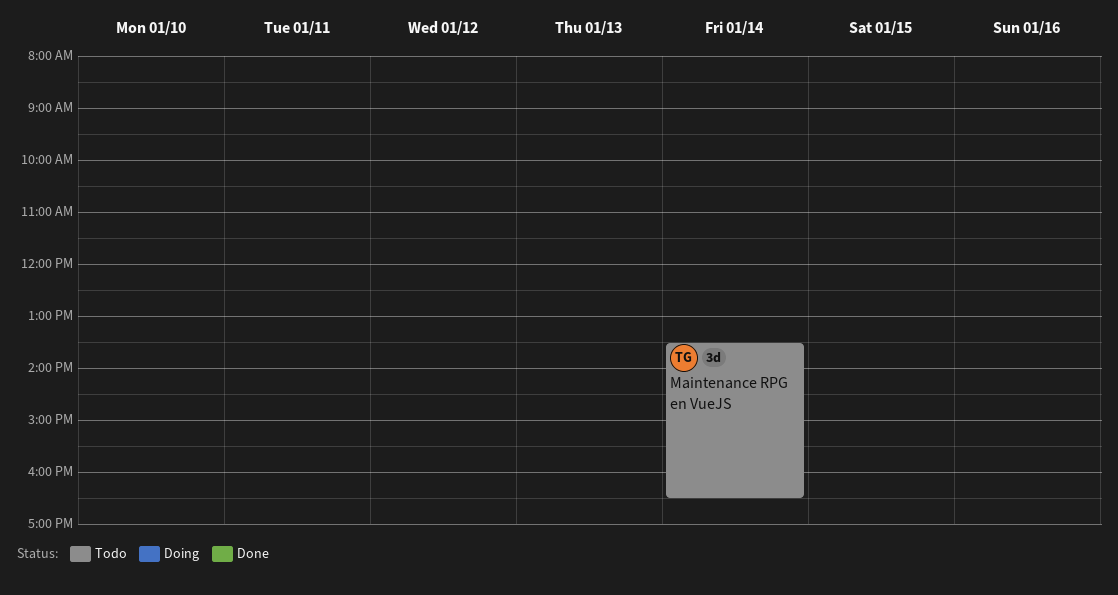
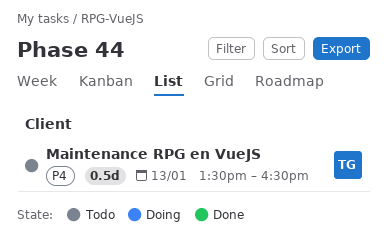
Maintenance RPG en VueJS, estimate: 3d -> 0.5d
Maintenance RPG en VueJS, day: Jan 14 -> Jan 13

